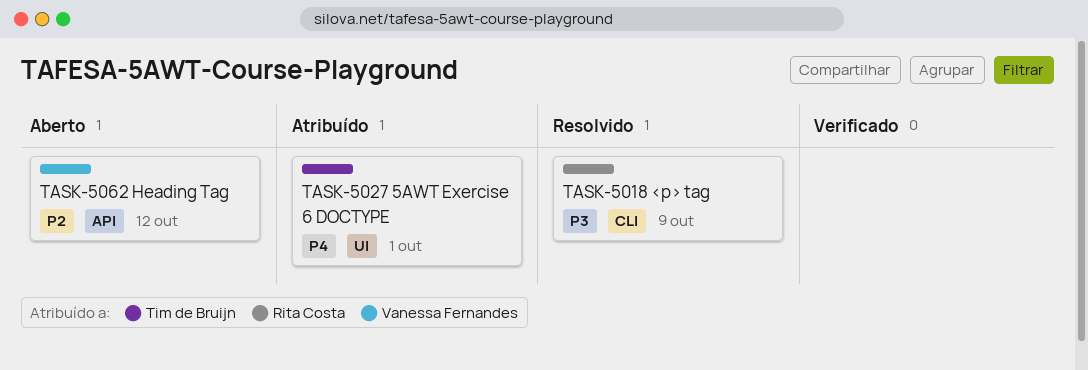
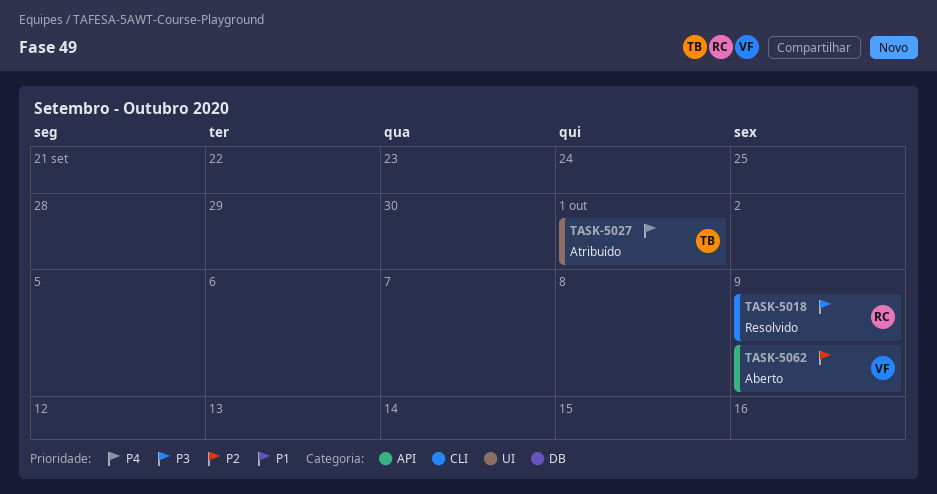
TASK-5062, due: Oct 12 -> Oct 9

